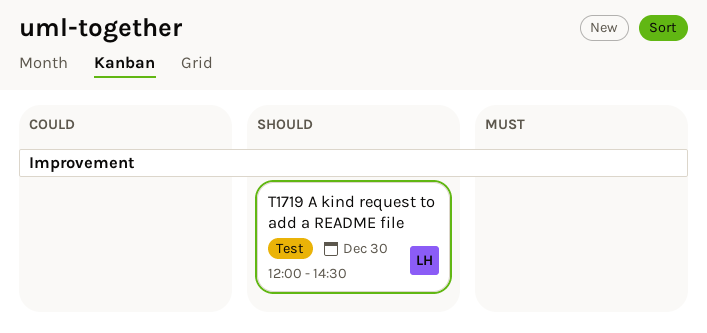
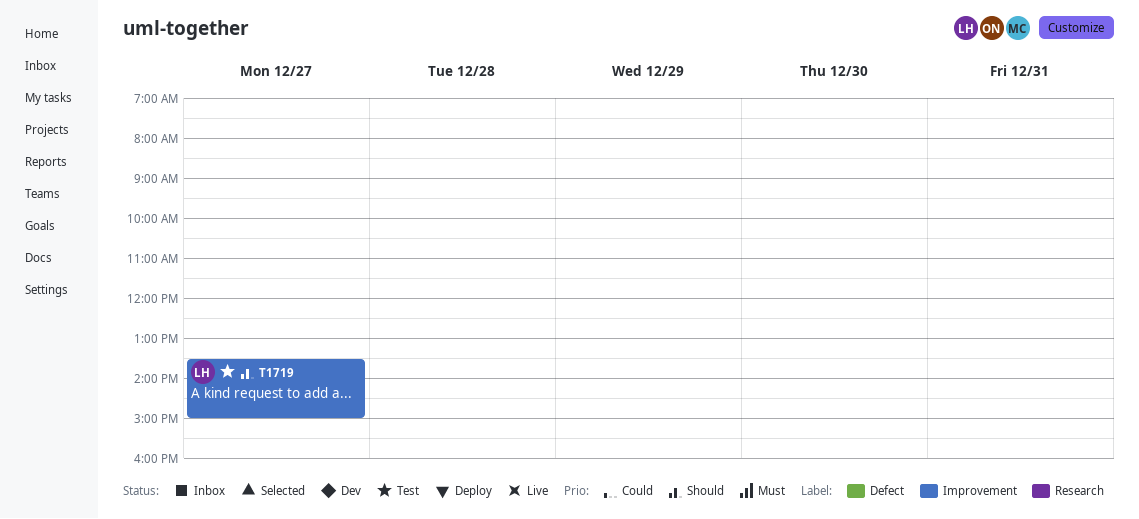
T1719, day: Dec 30 -> Dec 27
T1719, begins: 12:00 -> 13:30
T1719, ends: 14:30 -> 15:00

